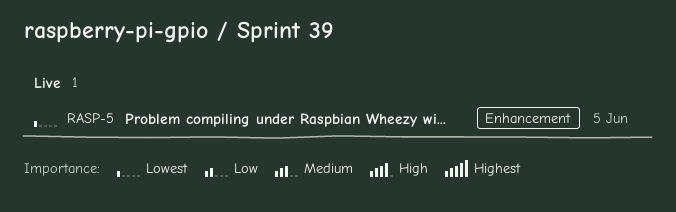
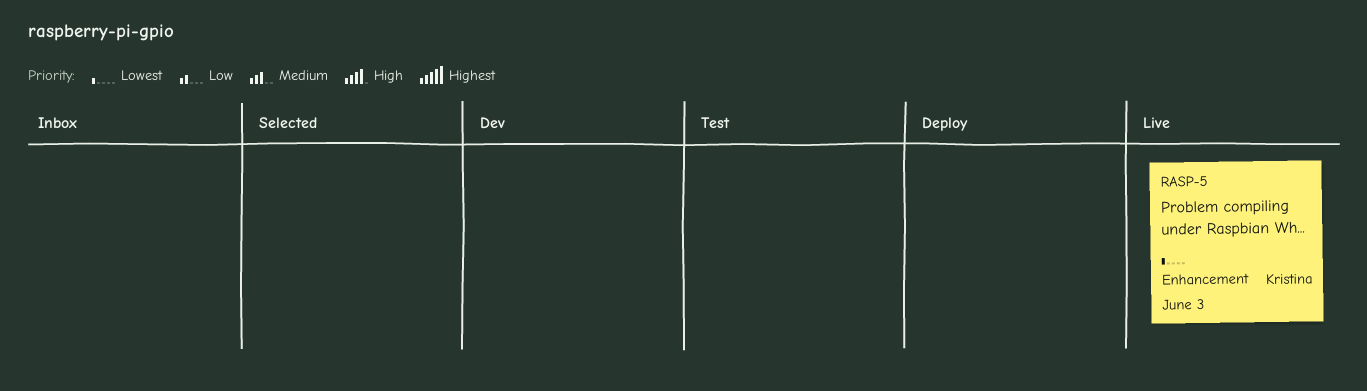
RASP-5, due: Jun 5 -> Jun 3

